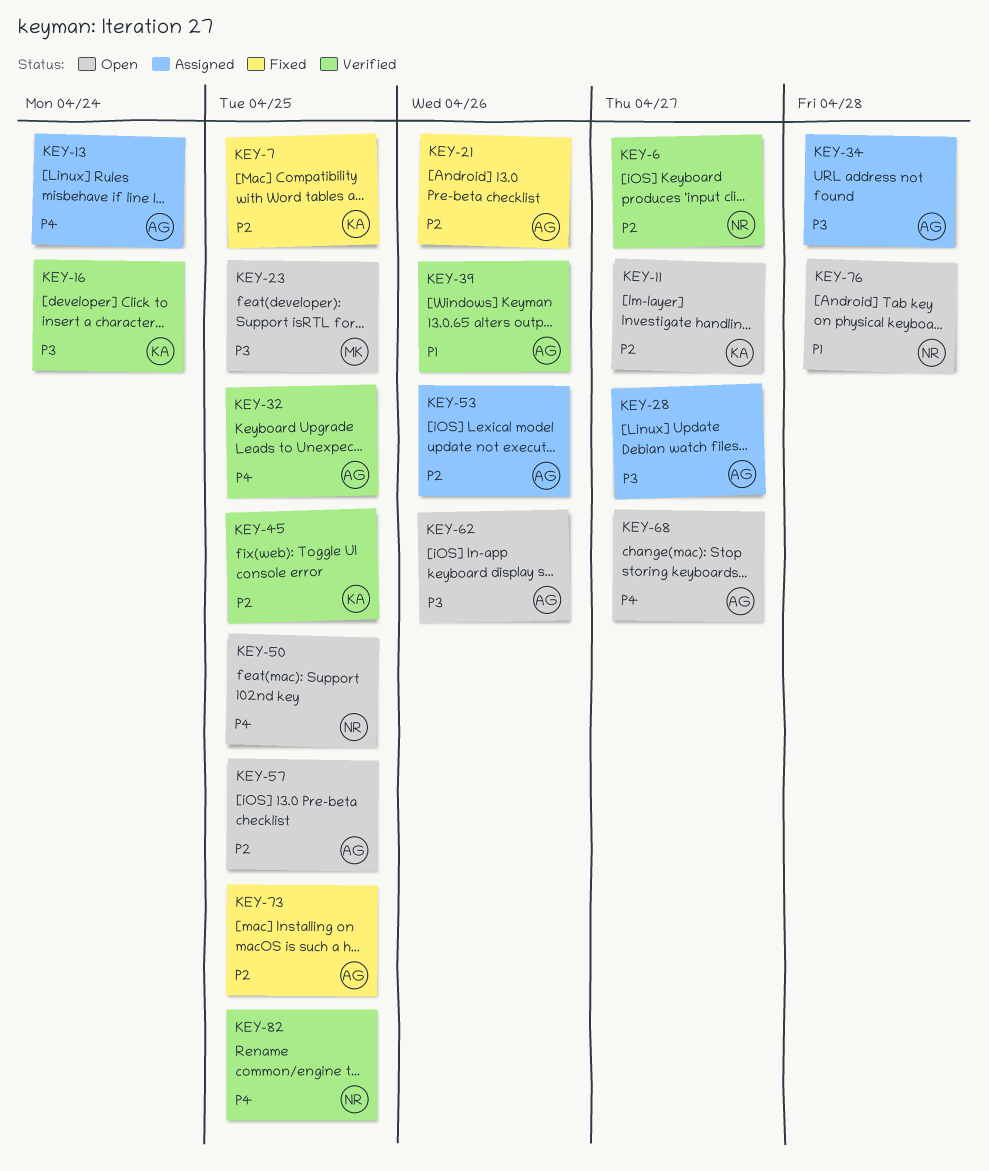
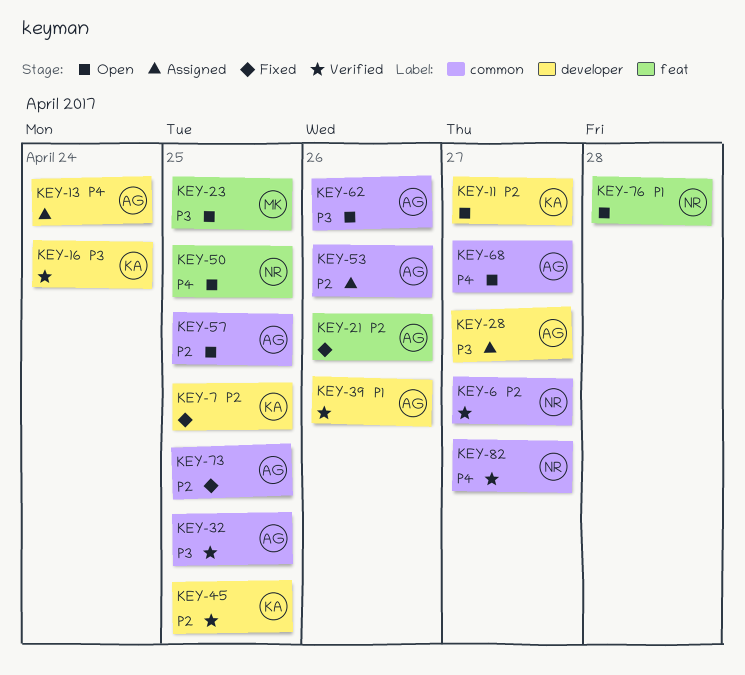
KEY-32, priority: P4 -> P3
KEY-34: present -> none
KEY-82, due: Apr 25 -> Apr 27

